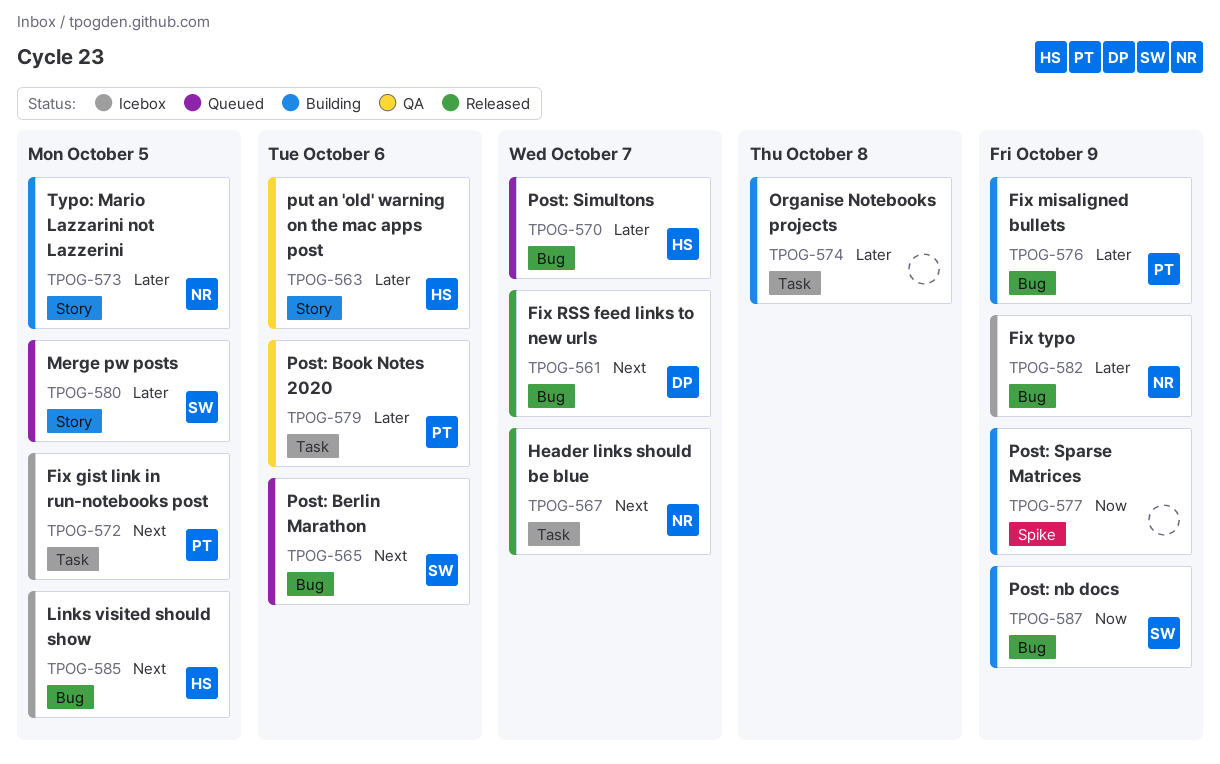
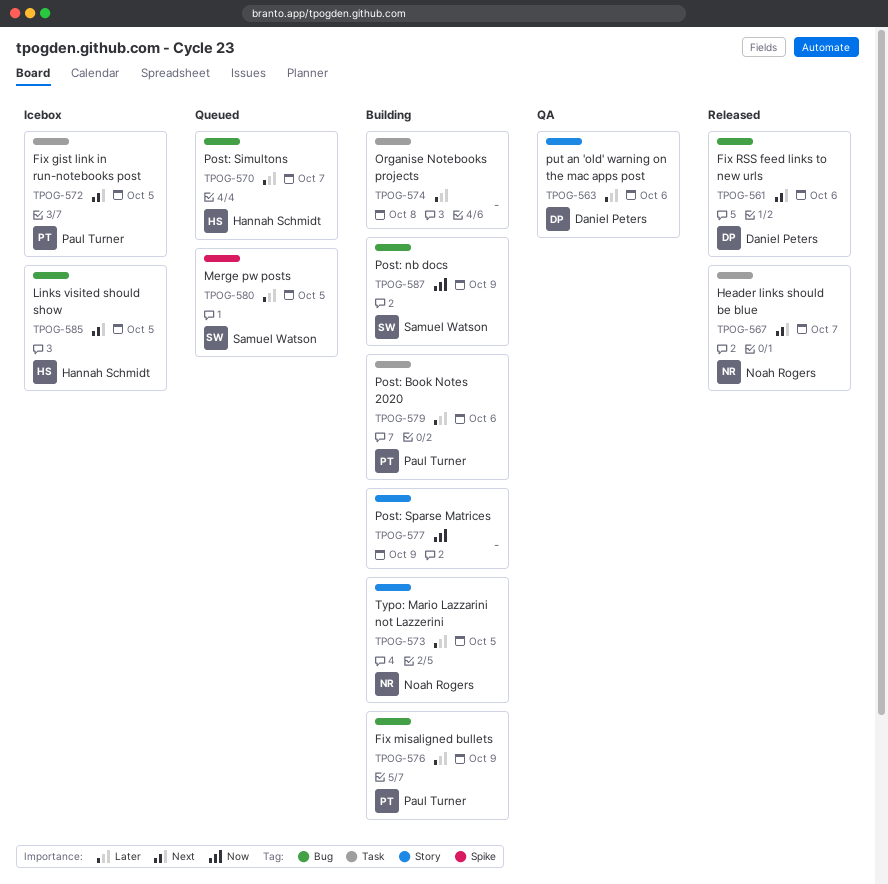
TPOG-561, due: Oct 7 -> Oct 6
TPOG-563, owner: Hannah Schmidt -> Daniel Peters
TPOG-565: present -> none
TPOG-577, label: Spike -> Story
TPOG-579, status: QA -> Building
TPOG-580, label: Story -> Spike
TPOG-582: present -> none

